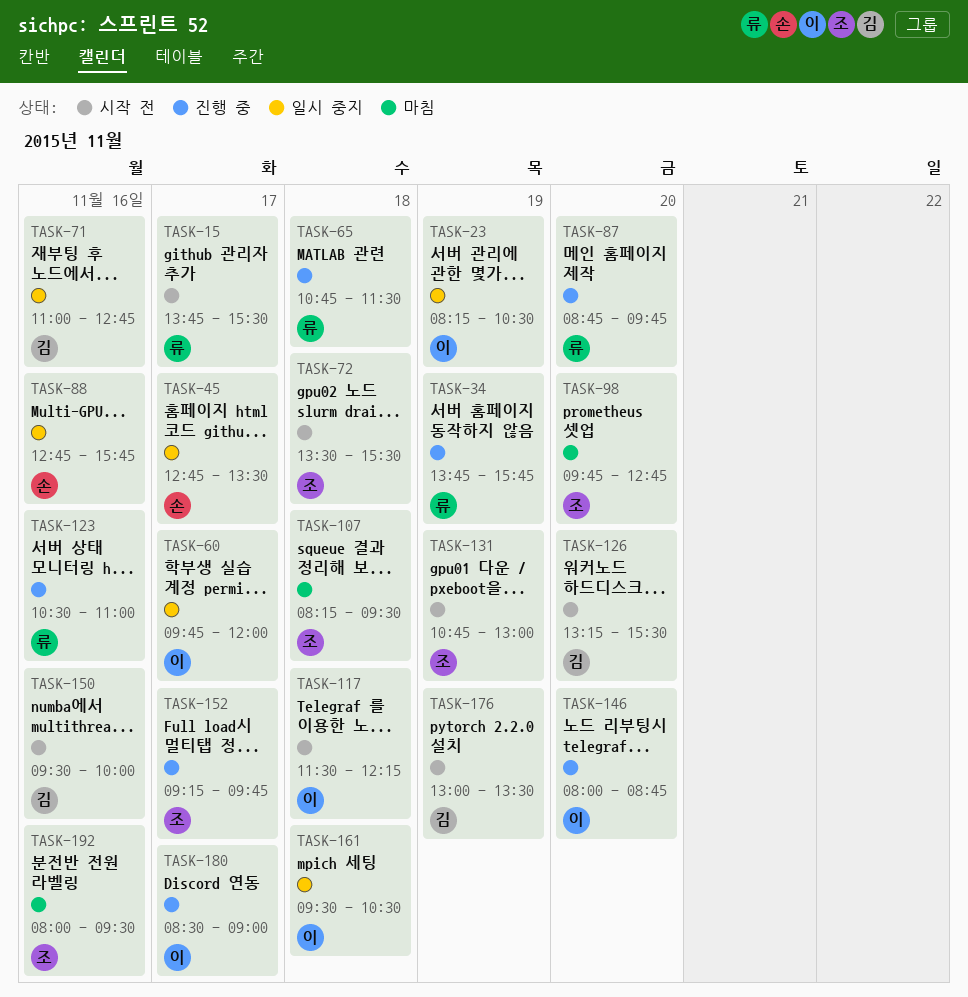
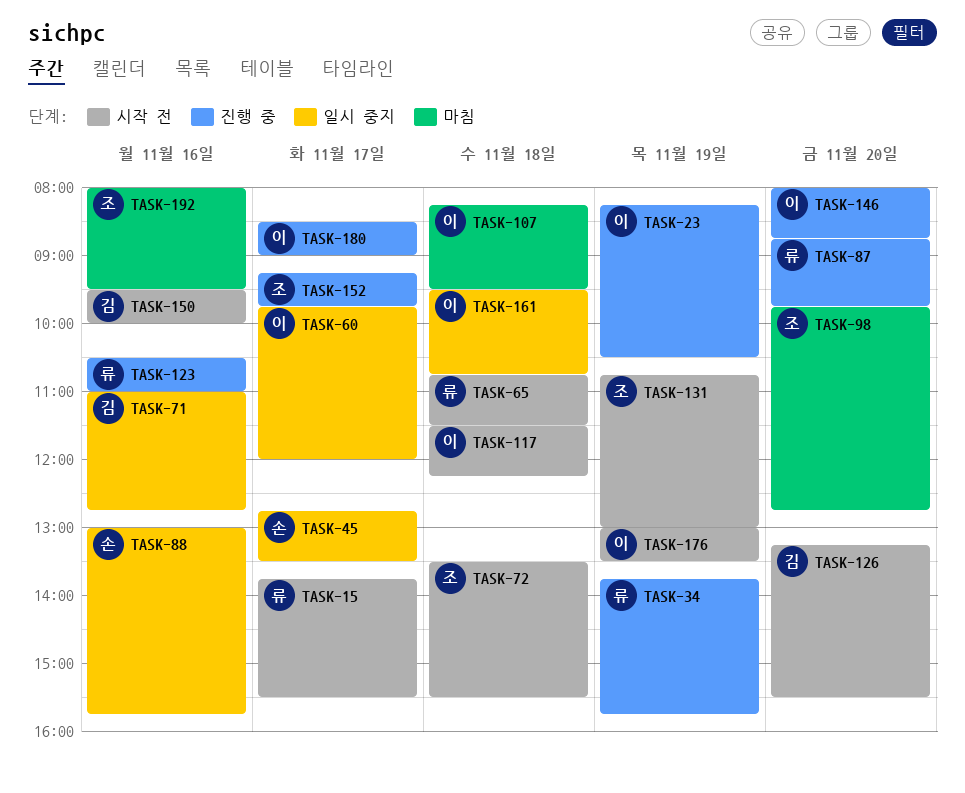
TASK-23, status: 일시 중지 -> 진행 중
TASK-65, status: 진행 중 -> 시작 전
TASK-88, begins: 12:45 -> 13:00
TASK-107, owner: 조 -> 이
TASK-161, ends: 10:30 -> 10:45
TASK-176, owner: 김 -> 이

